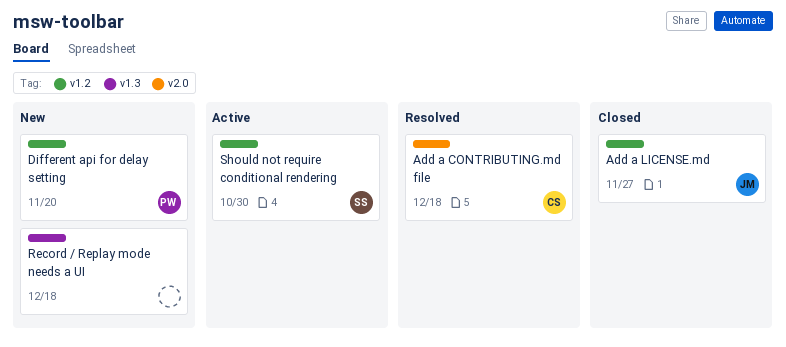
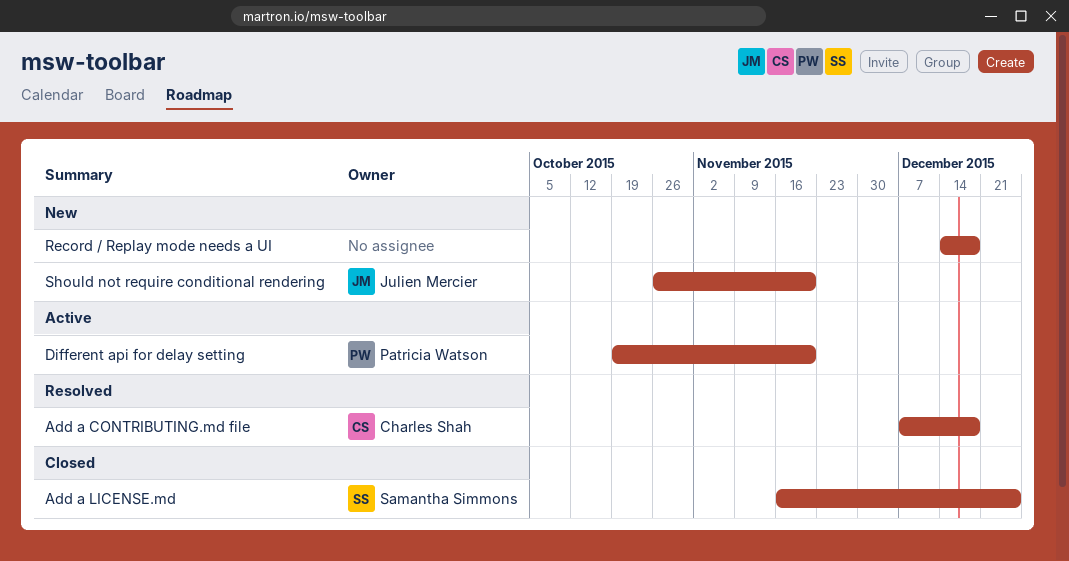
Add a LICENSE.md, owner: Julien Mercier -> Samantha Simmons
Add a LICENSE.md, due: Nov 27 -> Dec 25
Different api for delay setting, status: New -> Active
Should not require conditional rendering, status: Active -> New
Should not require conditional rendering, owner: Samantha Simmons -> Julien Mercier
Should not require conditional rendering, due: Oct 30 -> Nov 20

